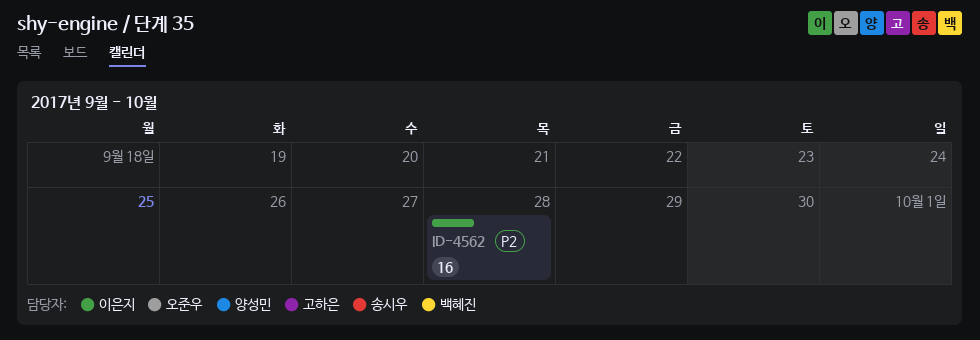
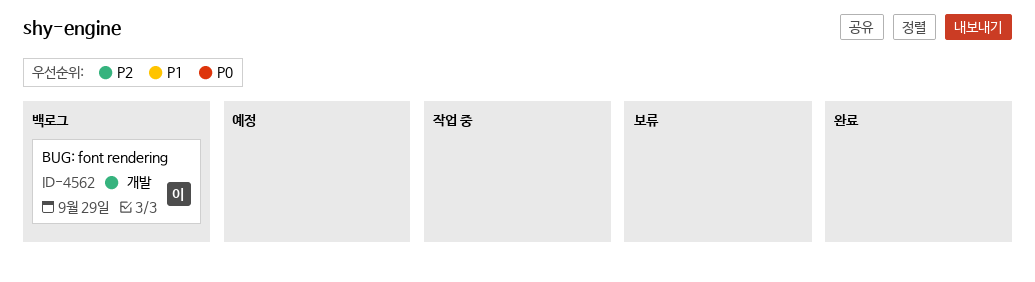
ID-4562, due: Sep 28 -> Sep 29

